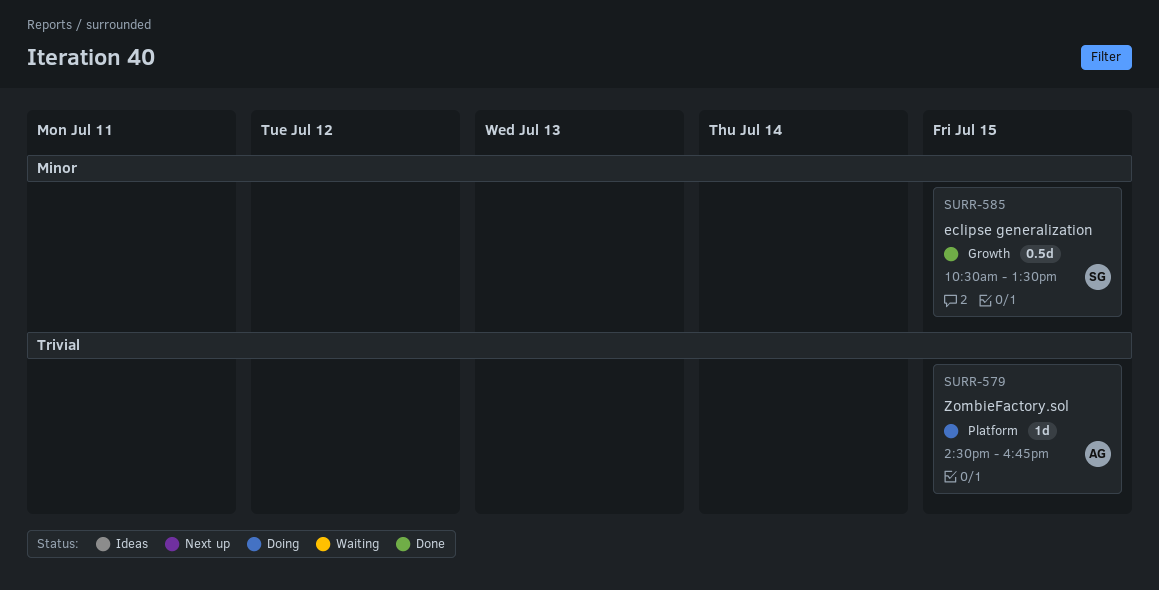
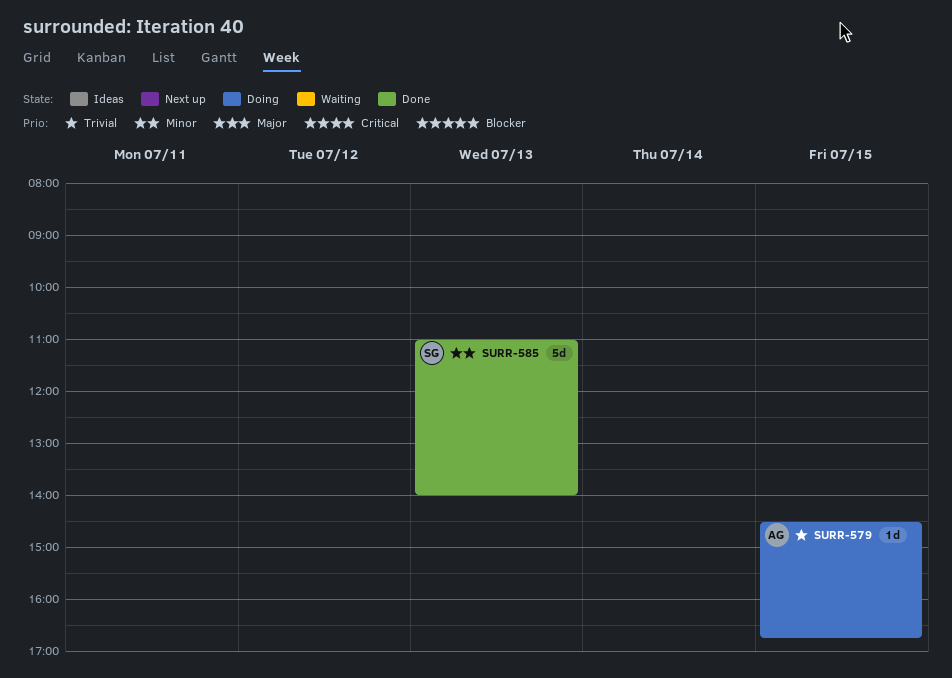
SURR-585, estimate: 0.5d -> 5d
SURR-585, day: Jul 15 -> Jul 13
SURR-585, begins: 10:30 -> 11:00
SURR-585, ends: 13:30 -> 14:00

